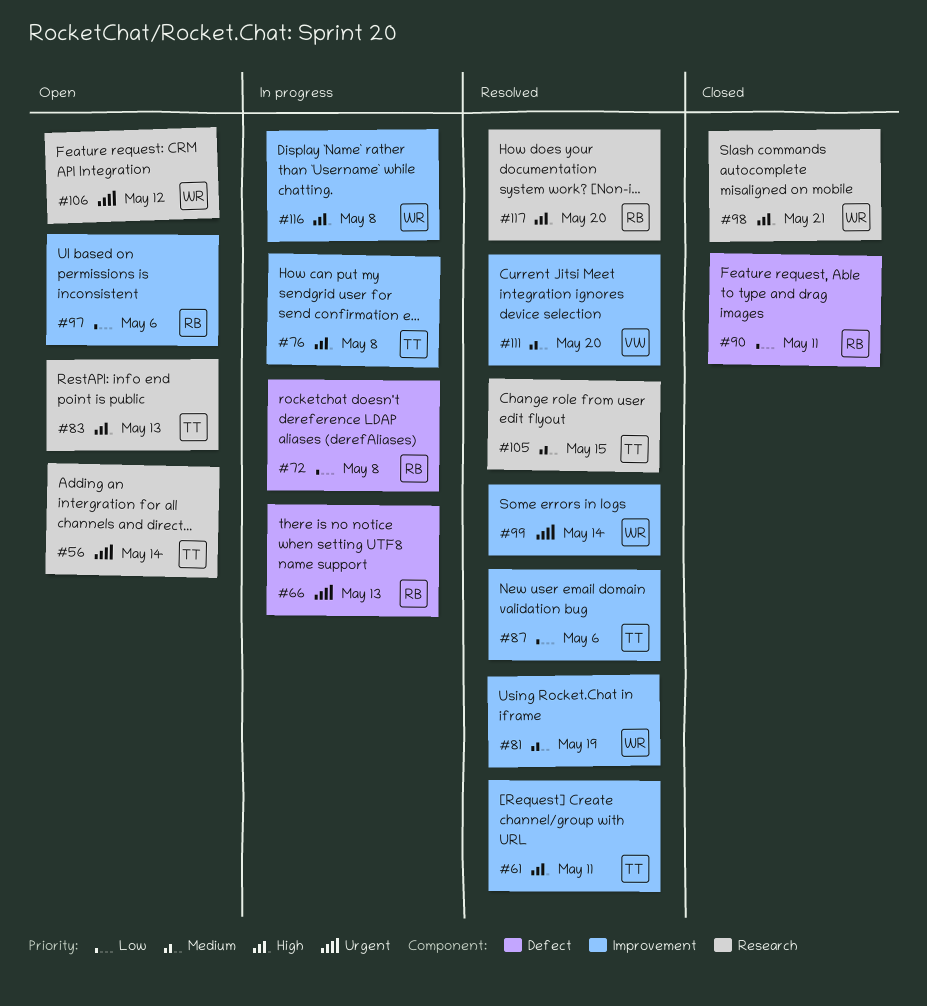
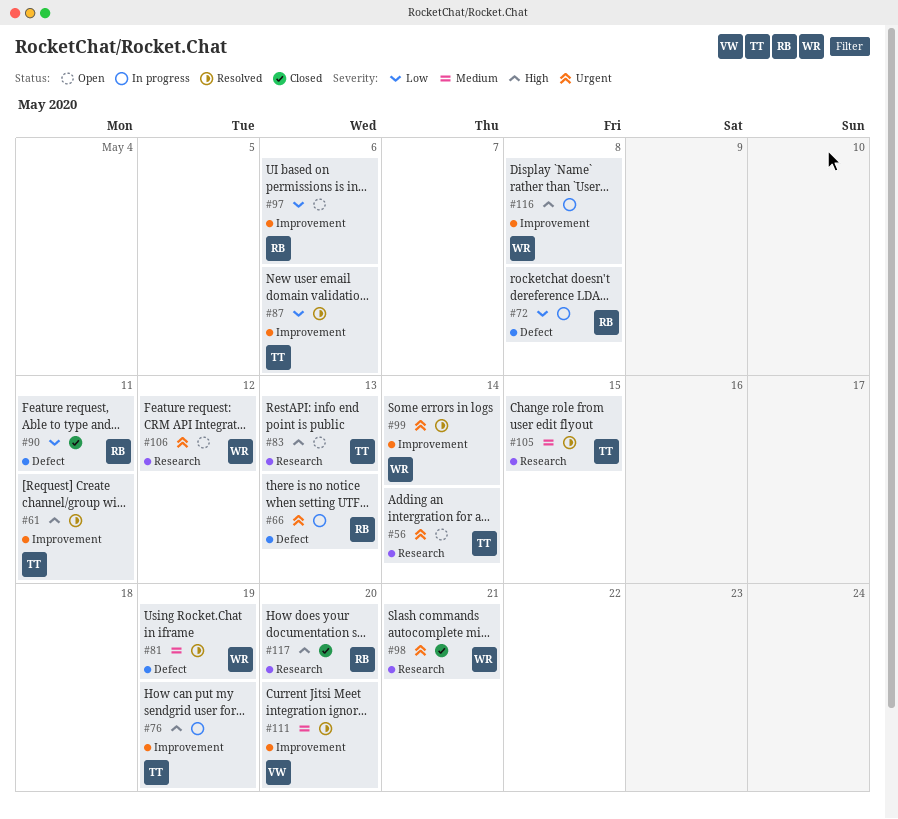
#76, due: May 8 -> May 19
#81, label: Improvement -> Defect
#98, priority: High -> Urgent
#117, status: Resolved -> Closed

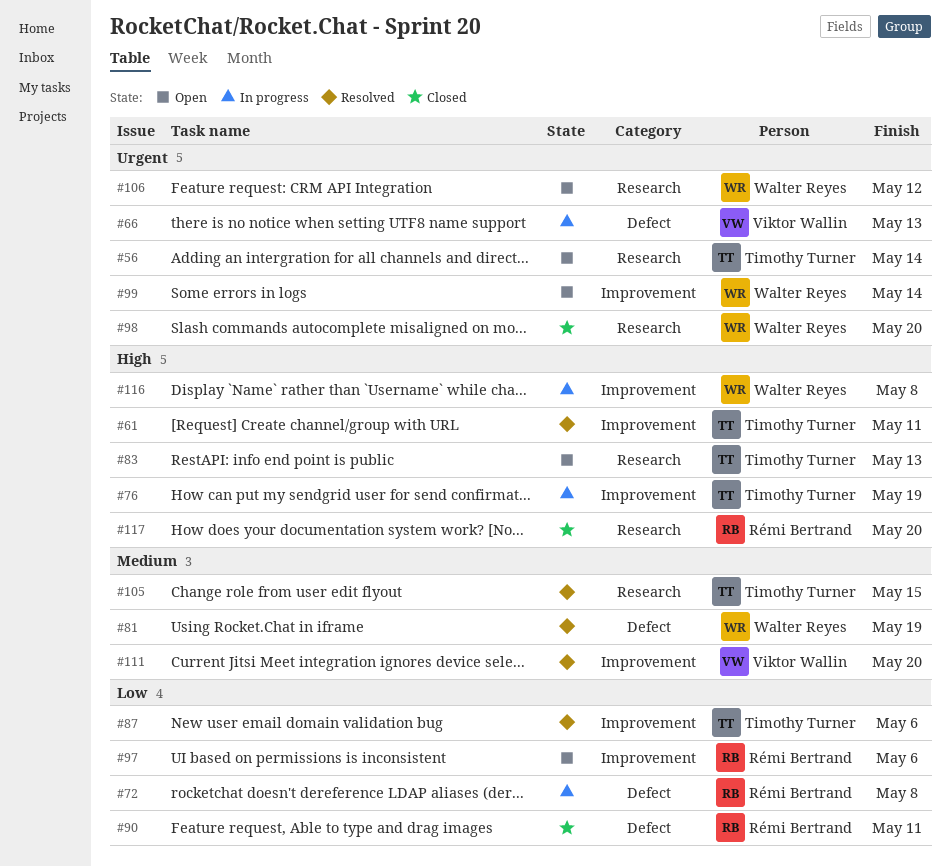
#66, owner: Rémi Bertrand -> Viktor Wallin
#98, due: May 21 -> May 20
#99, status: Resolved -> Open

